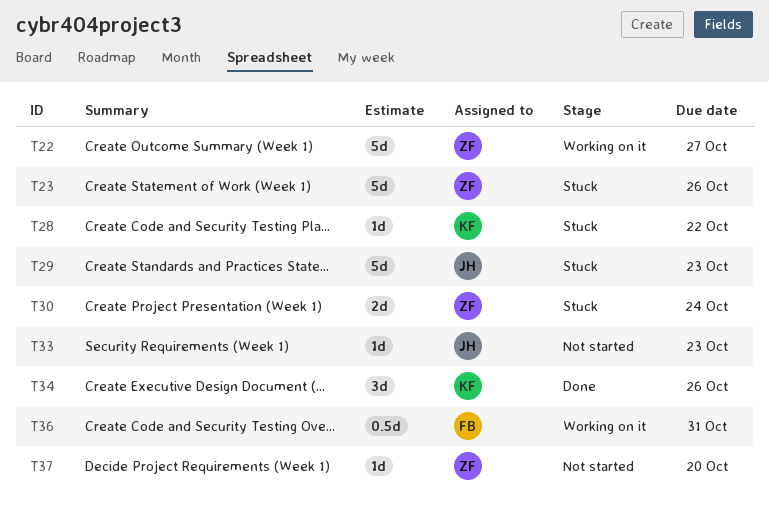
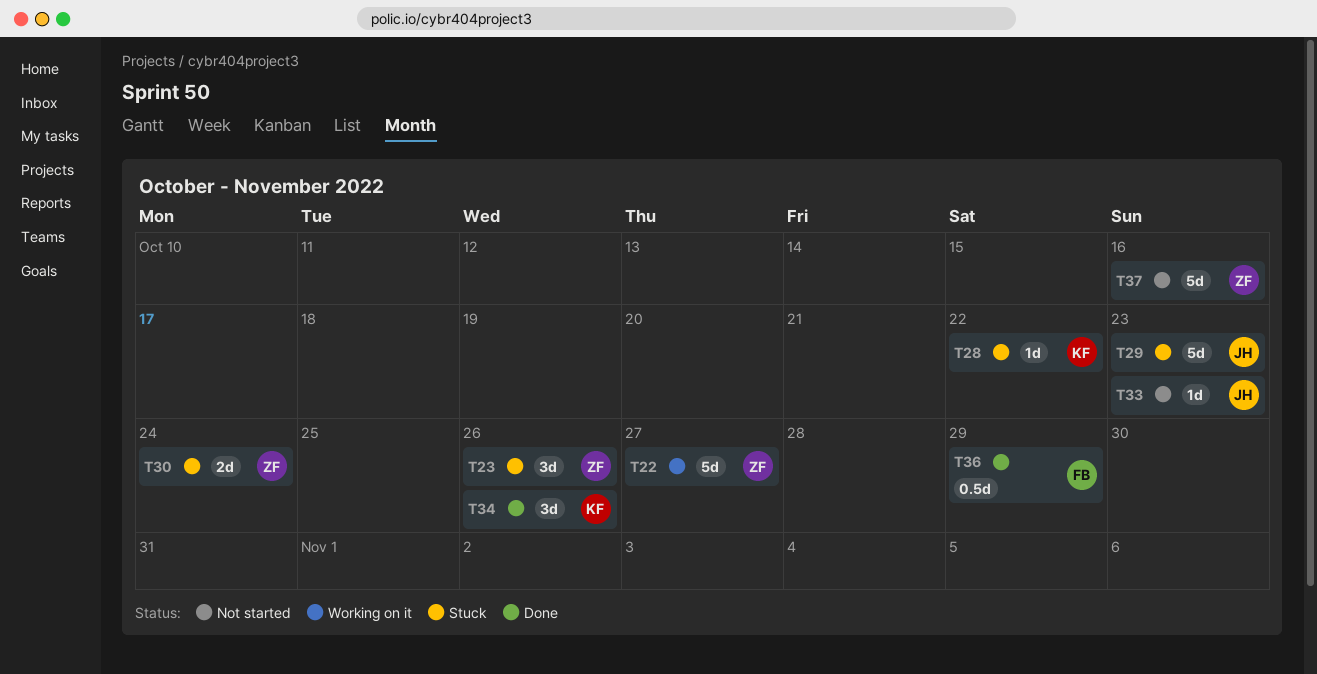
T23, estimate: 5d -> 3d
T36, status: Working on it -> Done
T36, due: Oct 31 -> Oct 29
T37, estimate: 1d -> 5d
T37, due: Oct 20 -> Oct 16

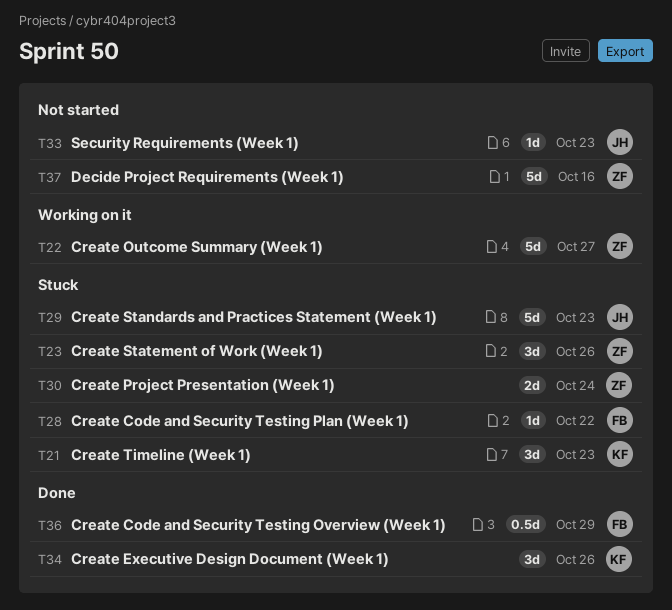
T21: none -> present
T28, owner: KF -> FB

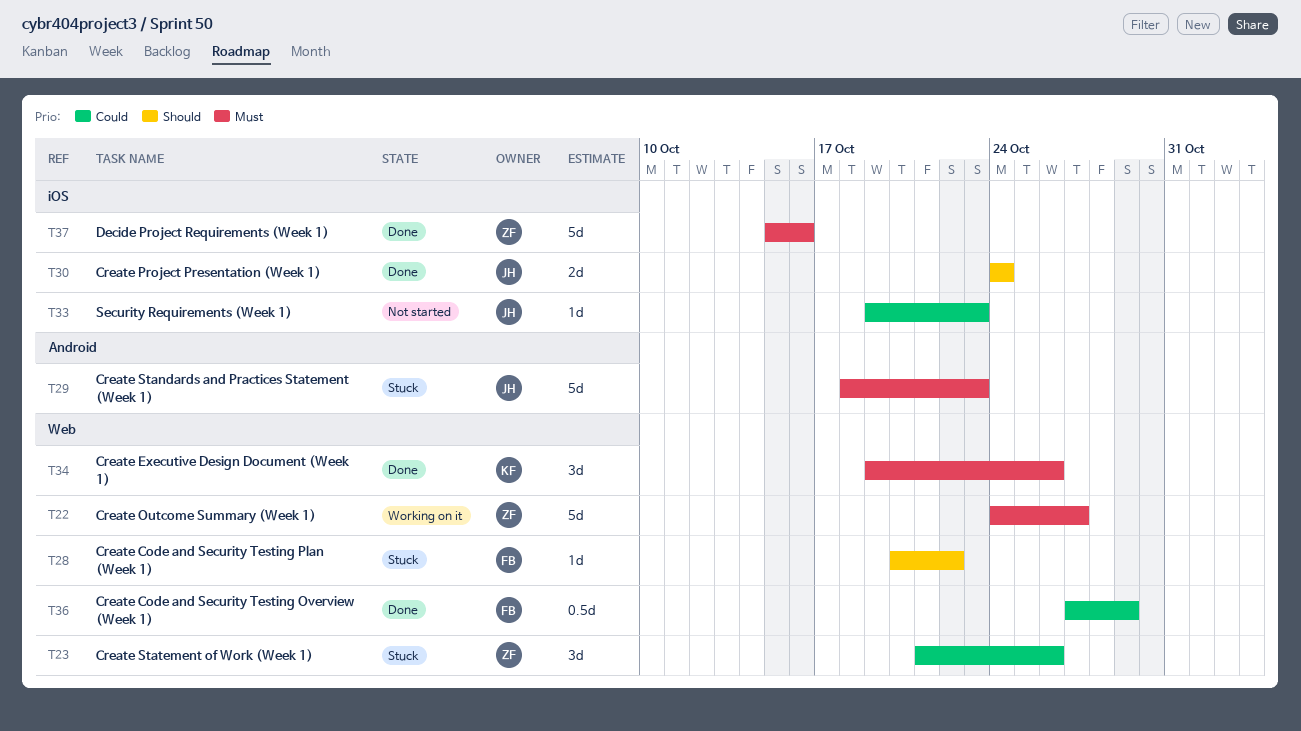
T21: present -> none
T30, status: Stuck -> Done
T30, owner: ZF -> JH
T37, status: Not started -> Done

